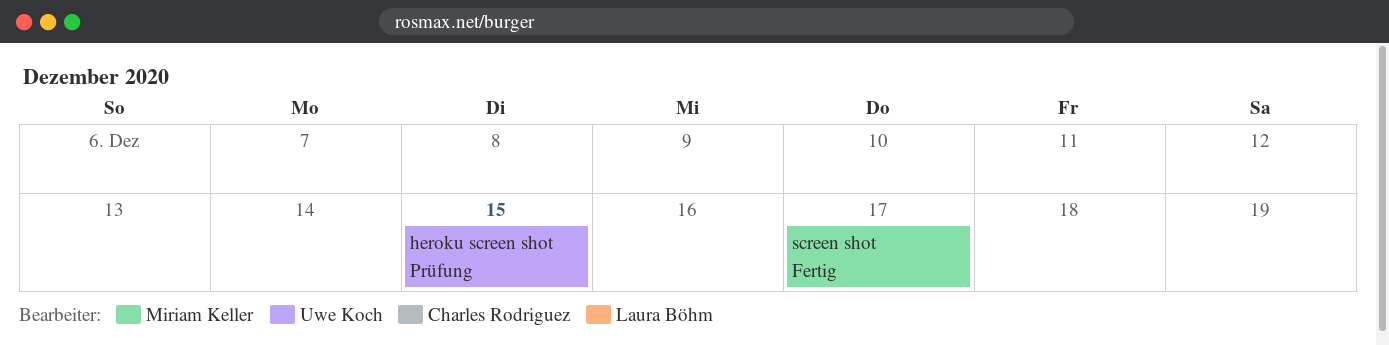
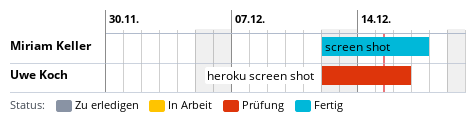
heroku screen shot, due: Dec 15 -> Dec 16

